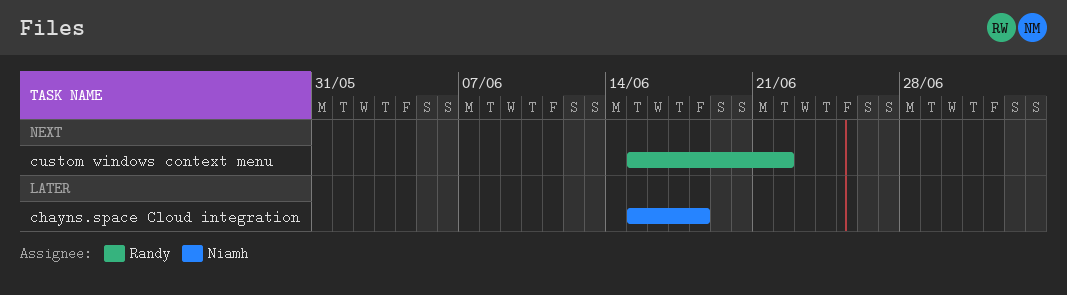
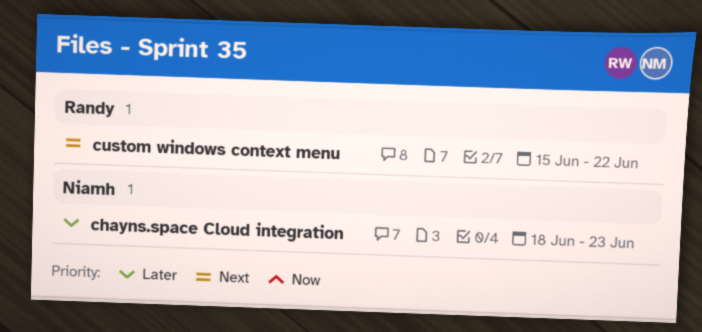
chayns.space Cloud integration, start: Jun 15 -> Jun 18
chayns.space Cloud integration, due: Jun 18 -> Jun 23

